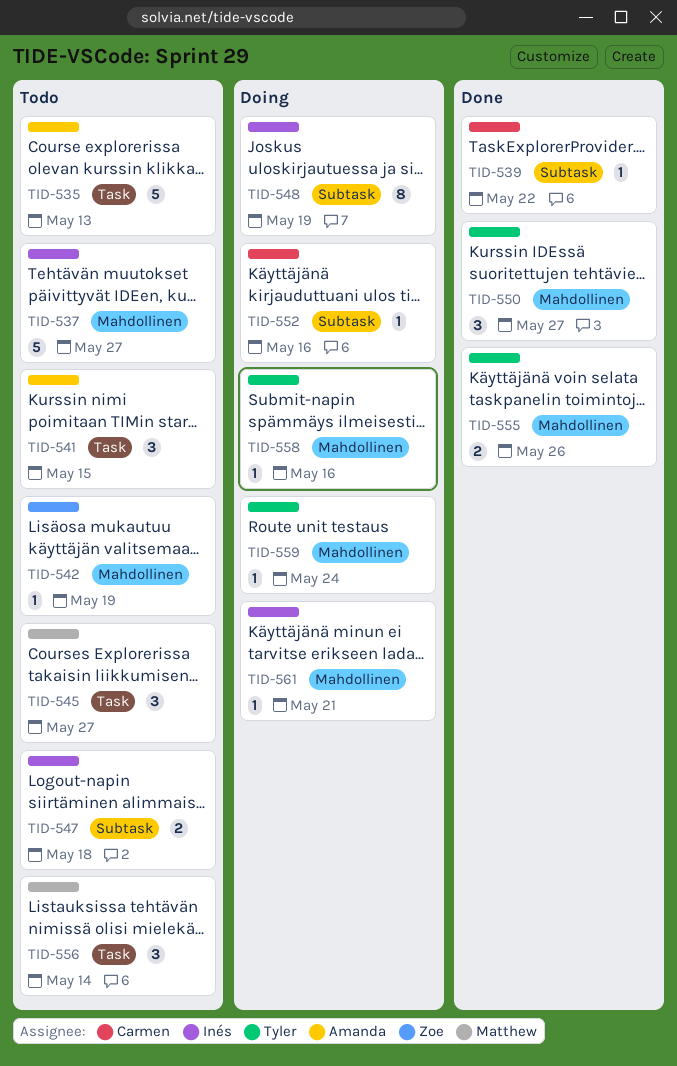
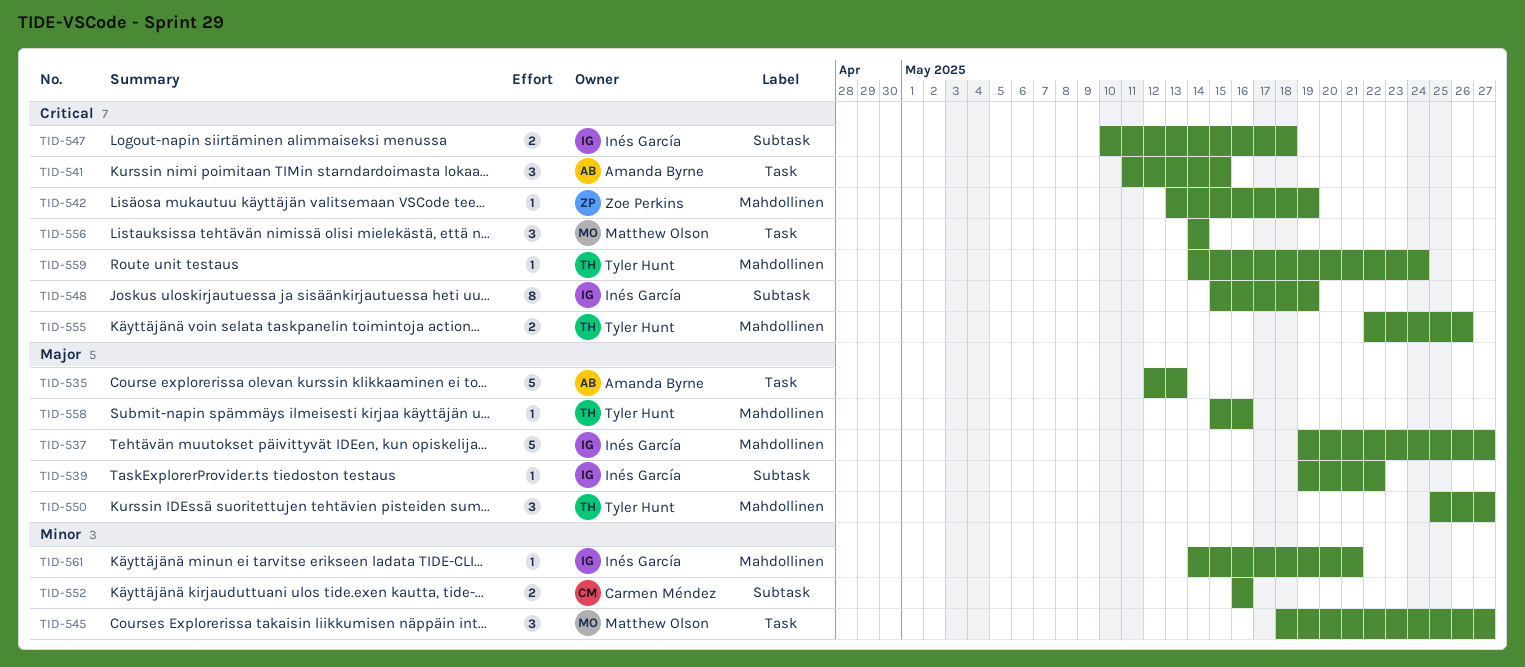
TID-539, owner: Carmen Méndez -> Inés García
TID-552, estimate: 1 -> 2

